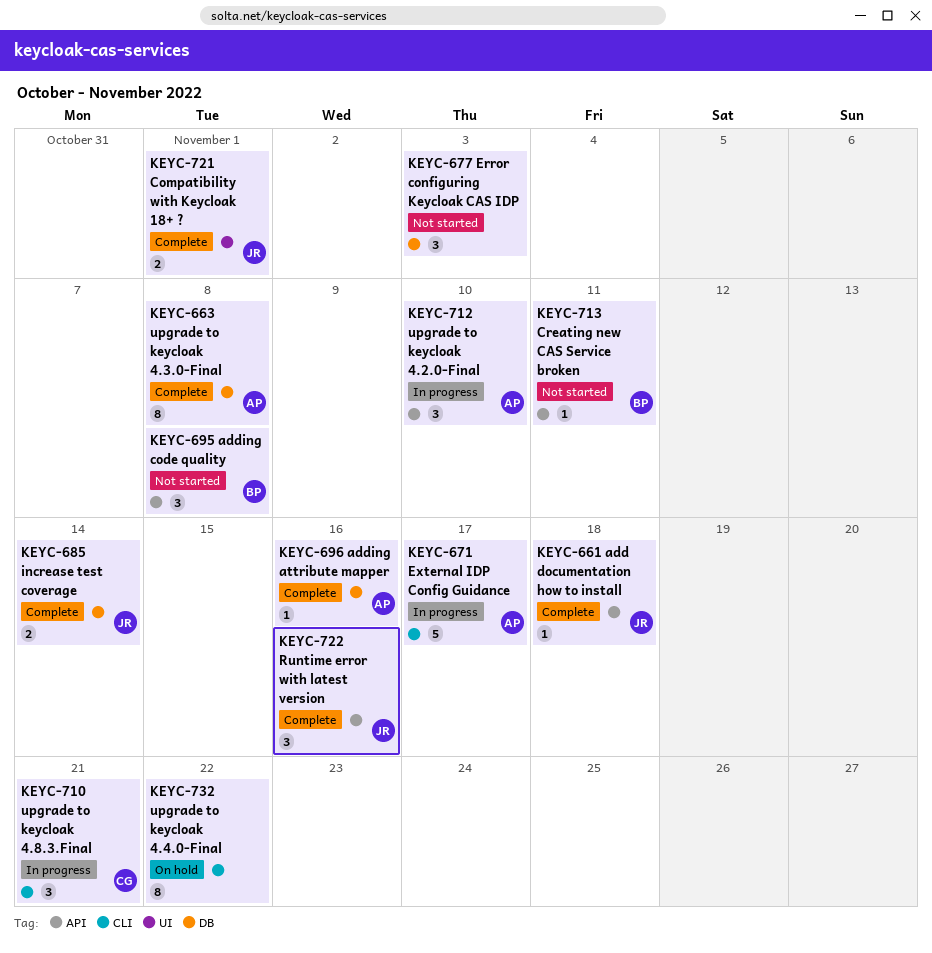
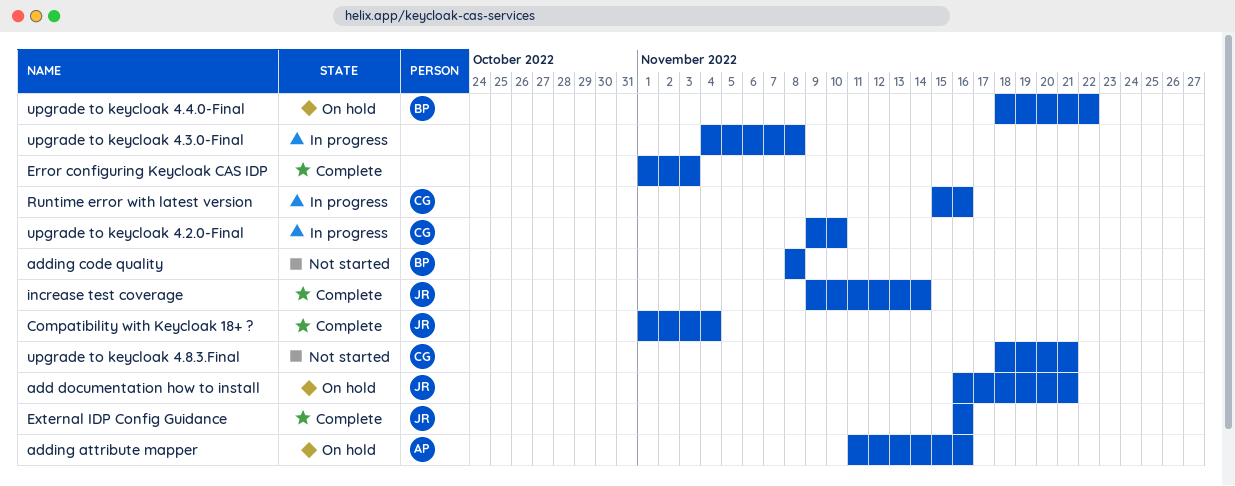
add documentation how to install, status: Complete -> On hold
add documentation how to install, due: Nov 18 -> Nov 21
adding attribute mapper, status: Complete -> On hold
Compatibility with Keycloak 18+ ?, due: Nov 1 -> Nov 4
Creating new CAS Service broken: present -> none
Error configuring Keycloak CAS IDP, status: Not started -> Complete
External IDP Config Guidance, status: In progress -> Complete
External IDP Config Guidance, owner: AP -> JR
External IDP Config Guidance, due: Nov 17 -> Nov 16
Runtime error with latest version, status: Complete -> In progress
Runtime error with latest version, owner: JR -> CG
upgrade to keycloak 4.2.0-Final, owner: AP -> CG
upgrade to keycloak 4.3.0-Final, status: Complete -> In progress
upgrade to keycloak 4.3.0-Final, owner: AP -> none
upgrade to keycloak 4.4.0-Final, owner: none -> BP
upgrade to keycloak 4.8.3.Final, status: In progress -> Not started

